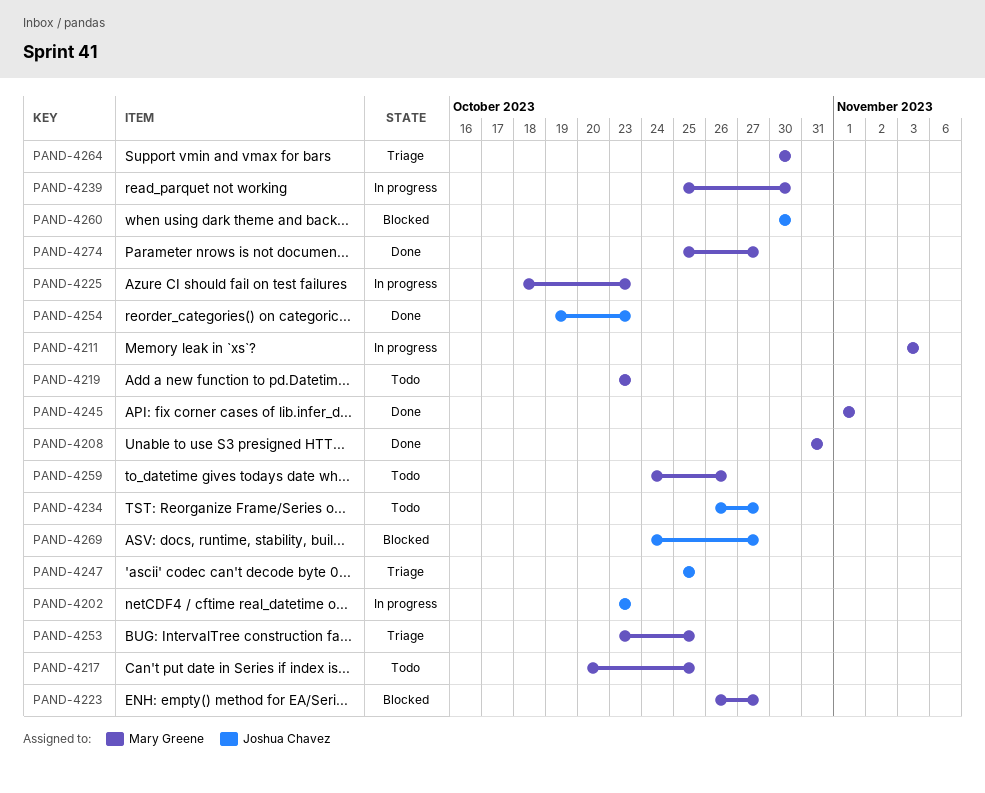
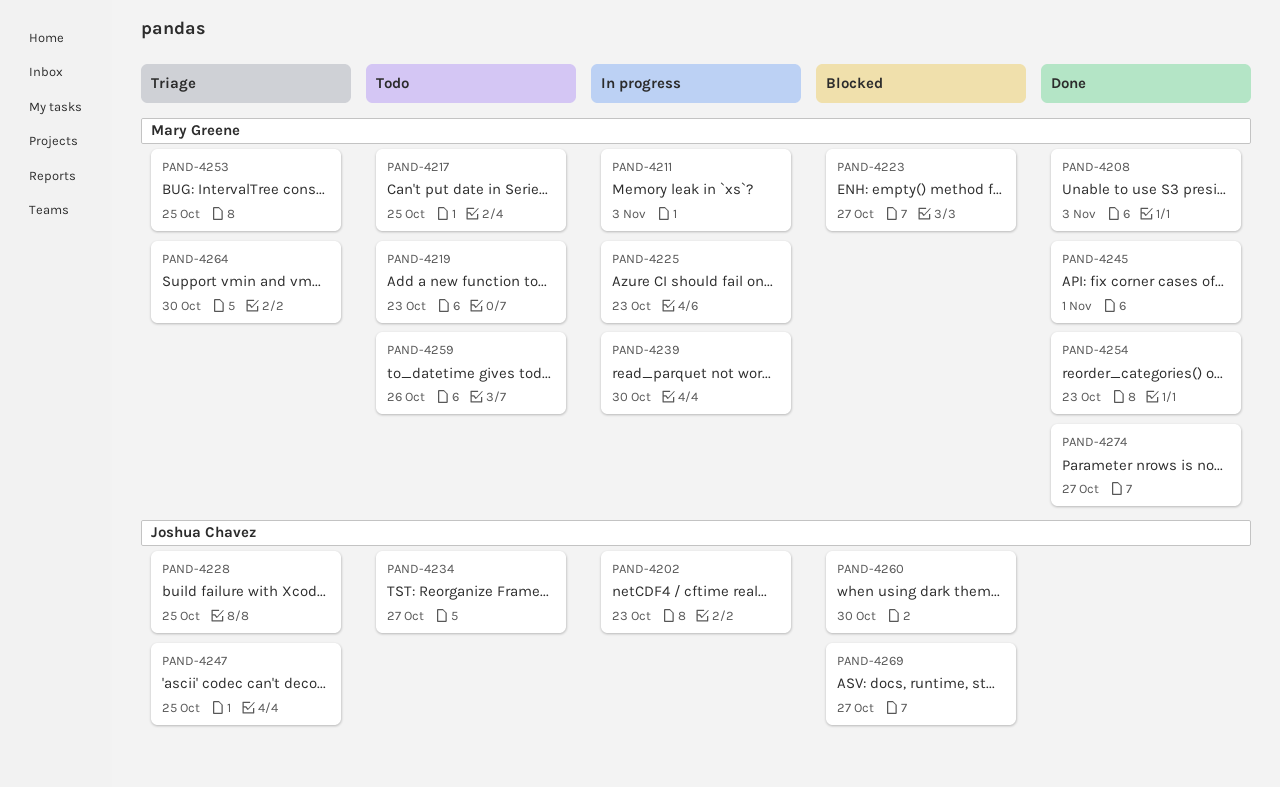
PAND-4208, due: Oct 31 -> Nov 3
PAND-4228: none -> present
PAND-4254, owner: Joshua Chavez -> Mary Greene

